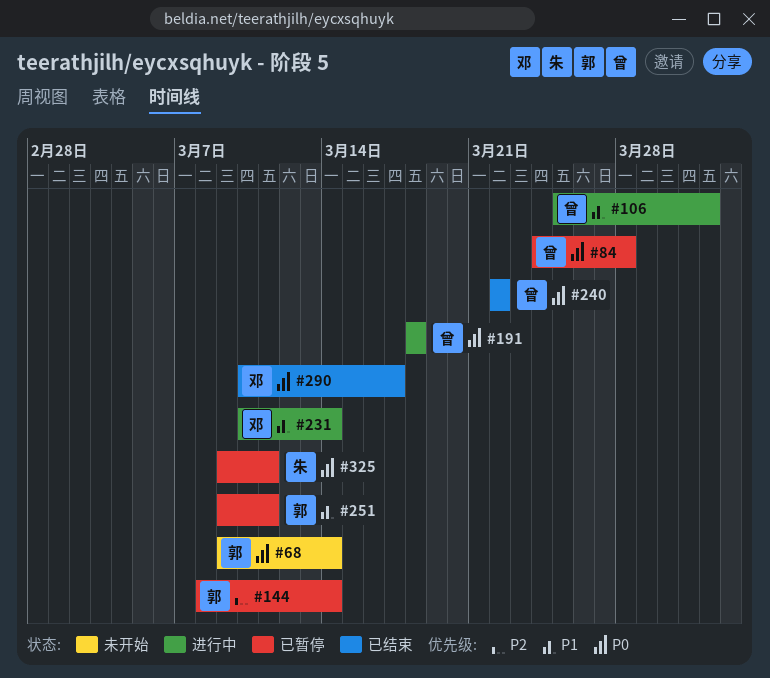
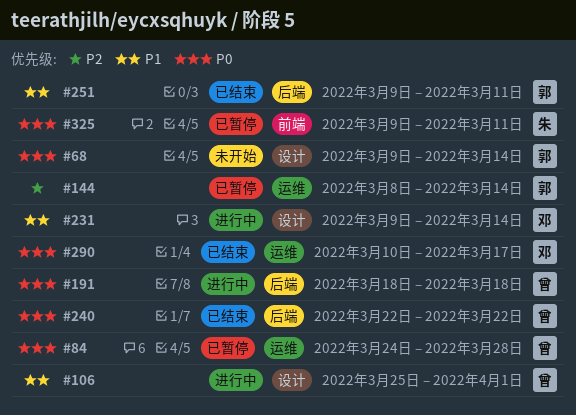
#231, start: Mar 10 -> Mar 9
#251, status: 已暂停 -> 已结束

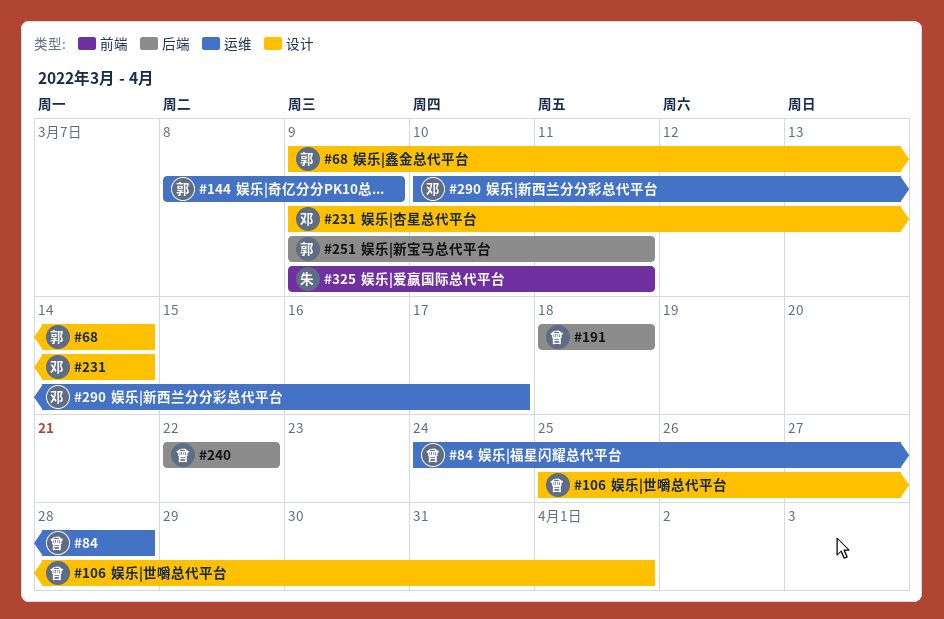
#144, due: Mar 14 -> Mar 9

